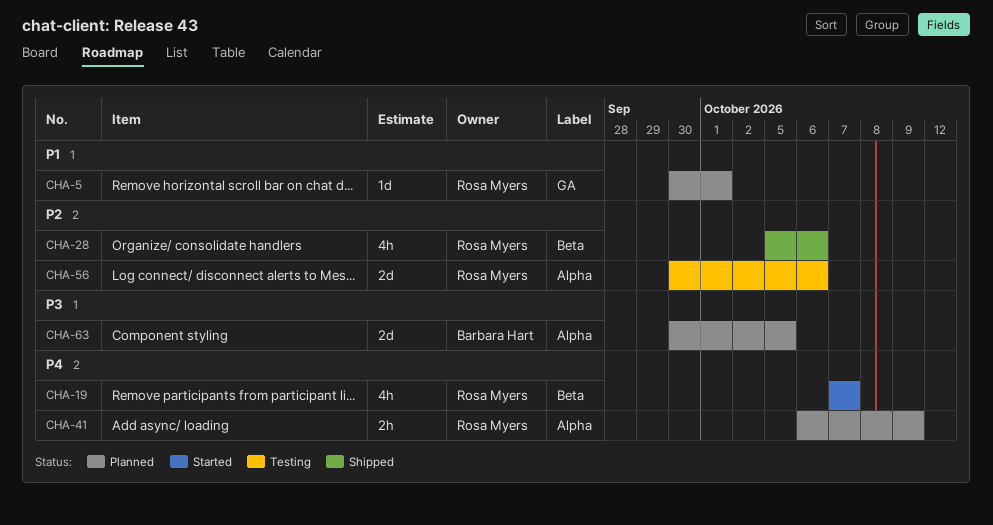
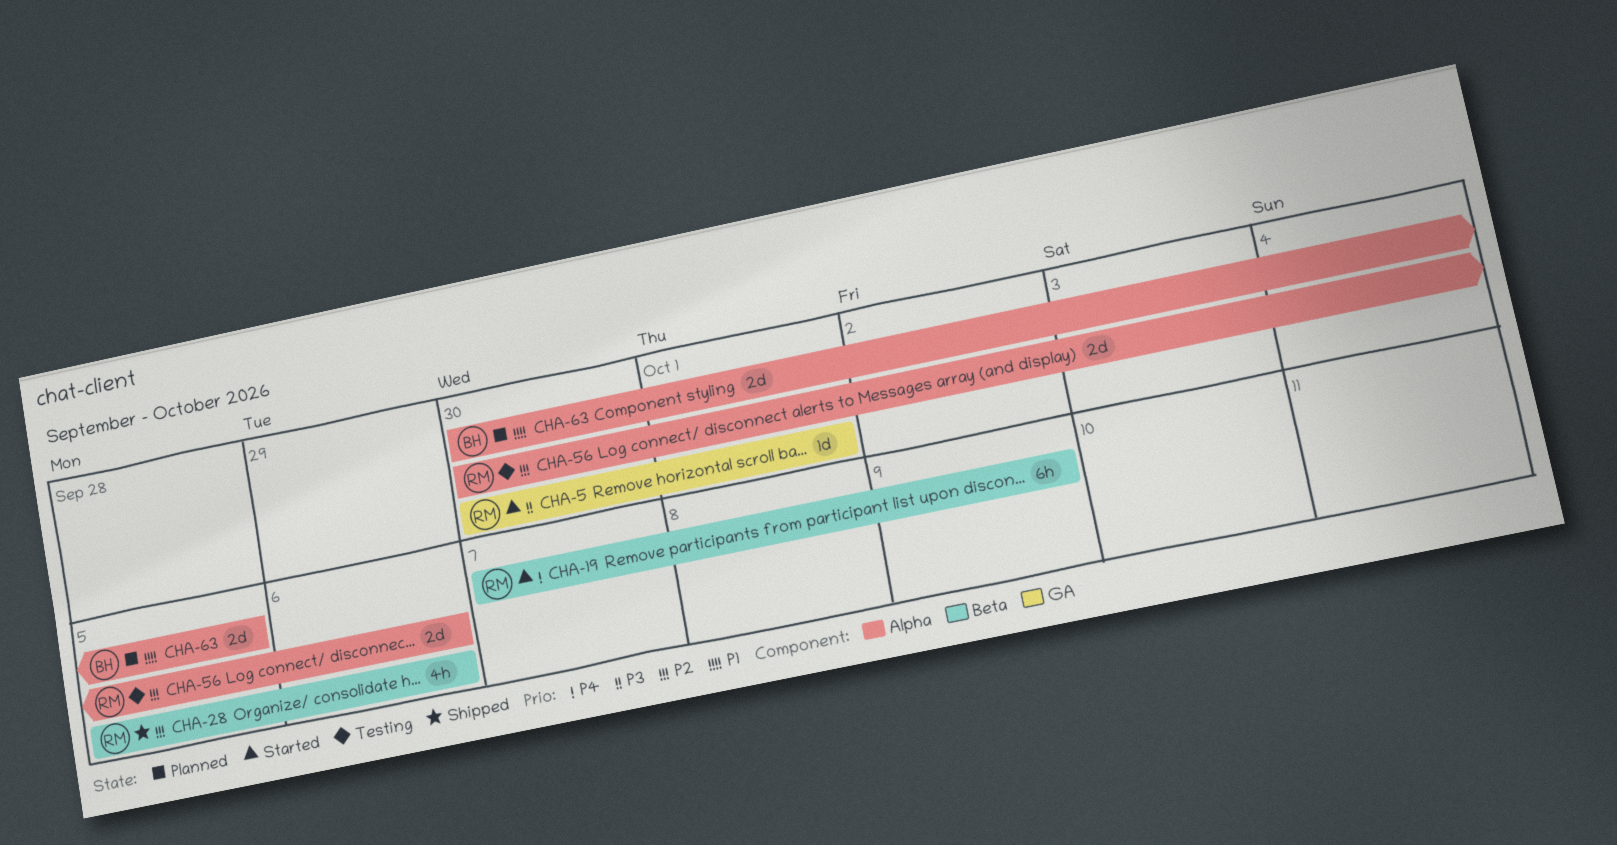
CHA-5, status: Planned -> Started
CHA-5, priority: P1 -> P3
CHA-19, estimate: 4h -> 6h
CHA-19, due: Oct 7 -> Oct 9
CHA-41: present -> none
CHA-63, priority: P3 -> P1

